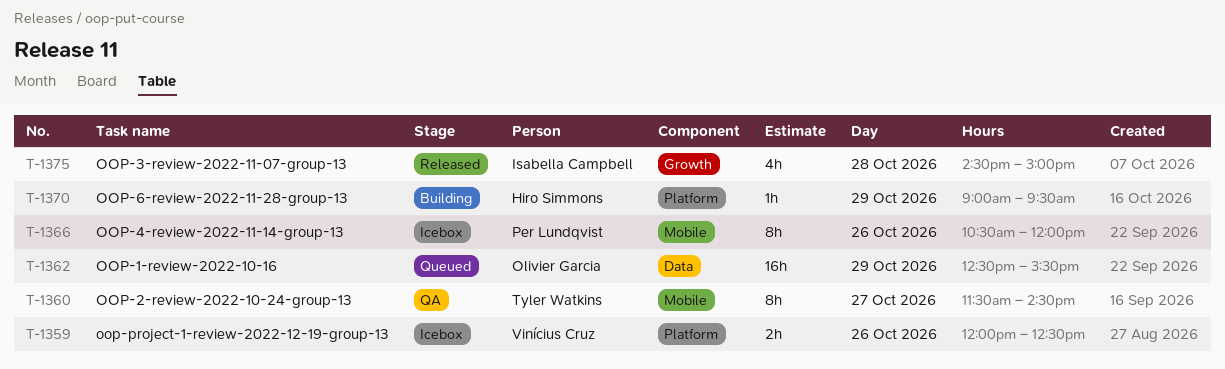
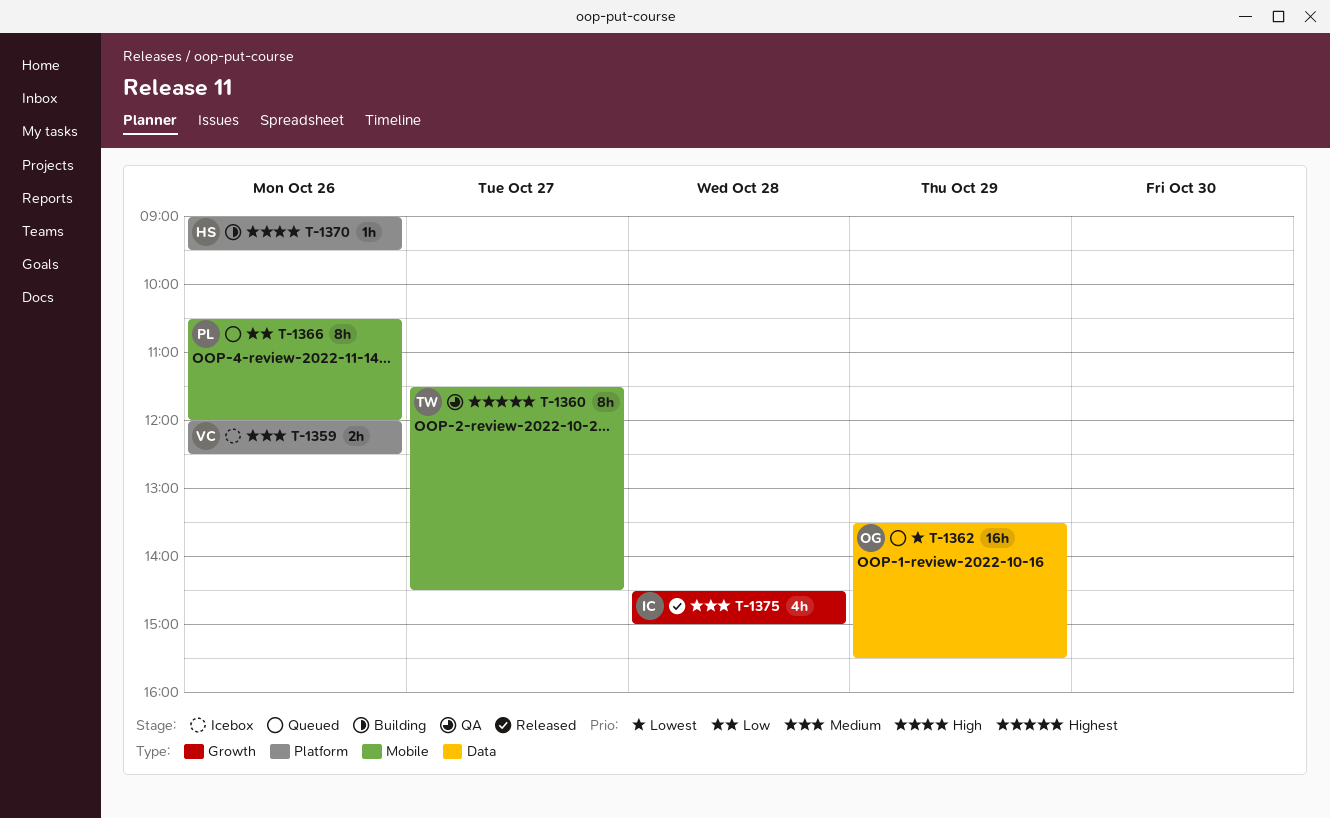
T-1362, begins: 12:30 -> 13:30
T-1366, status: Icebox -> Queued
T-1370, day: Oct 29 -> Oct 26

